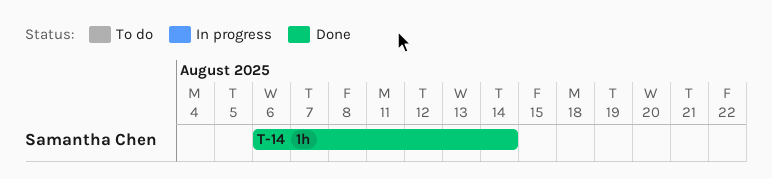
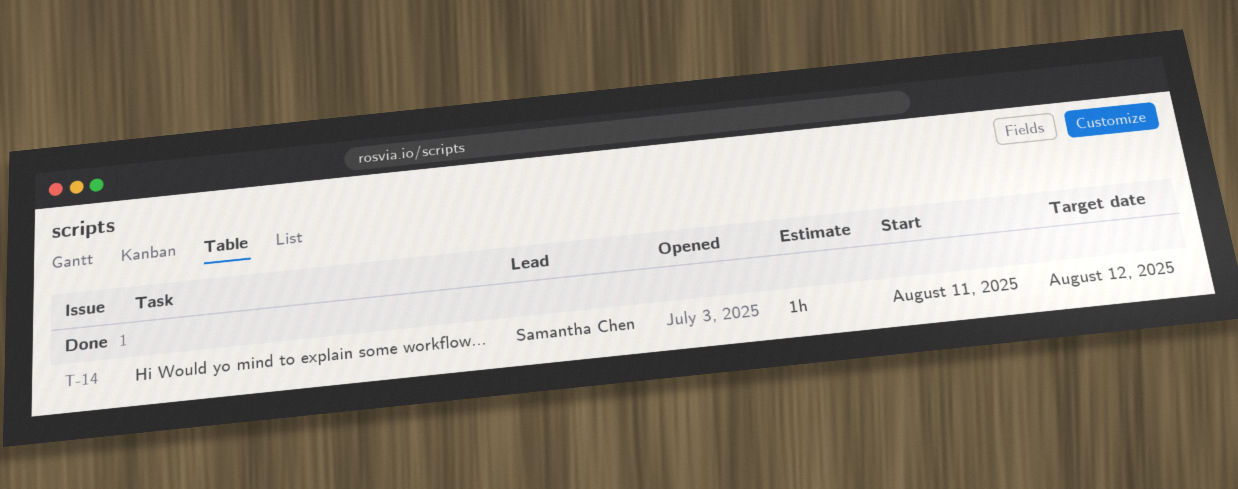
T-14, start: Aug 6 -> Aug 11
T-14, due: Aug 14 -> Aug 12

